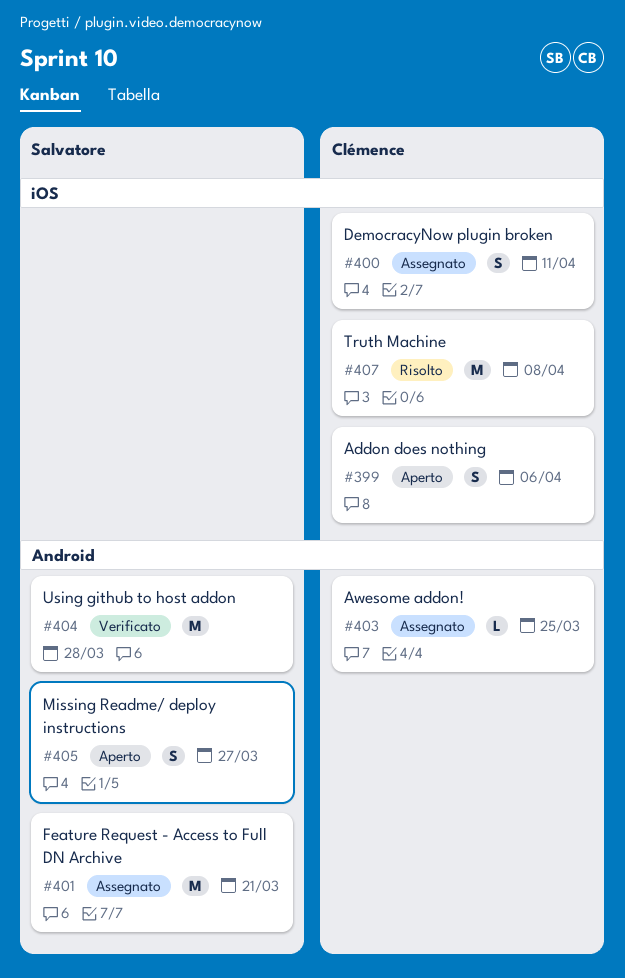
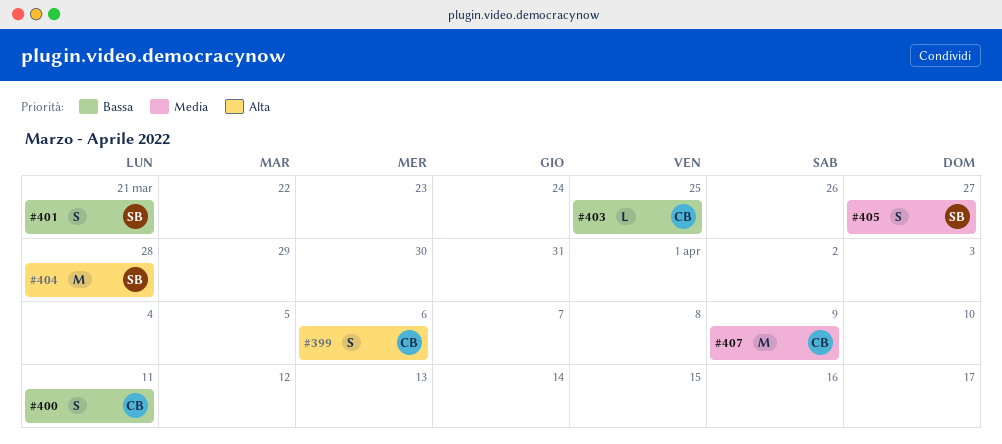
#401, estimate: M -> S
#407, due: Apr 8 -> Apr 9

